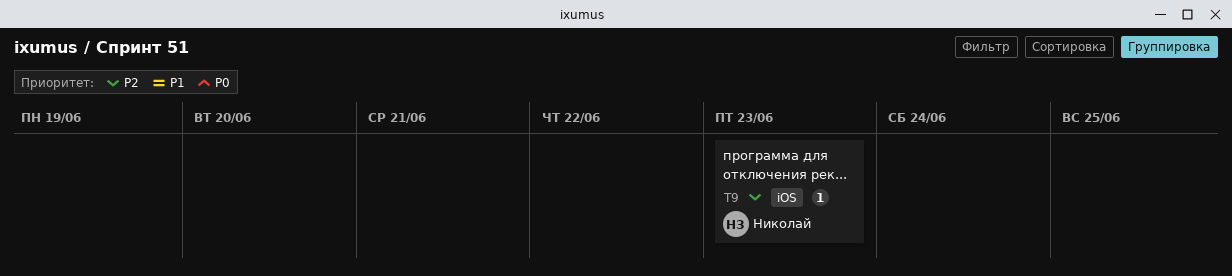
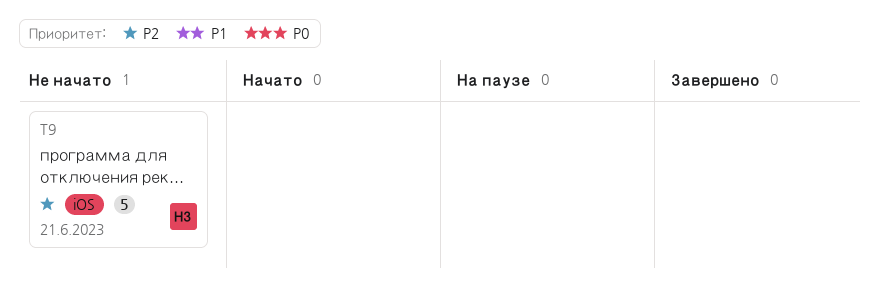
T9, estimate: 1 -> 5
T9, due: Jun 23 -> Jun 21

